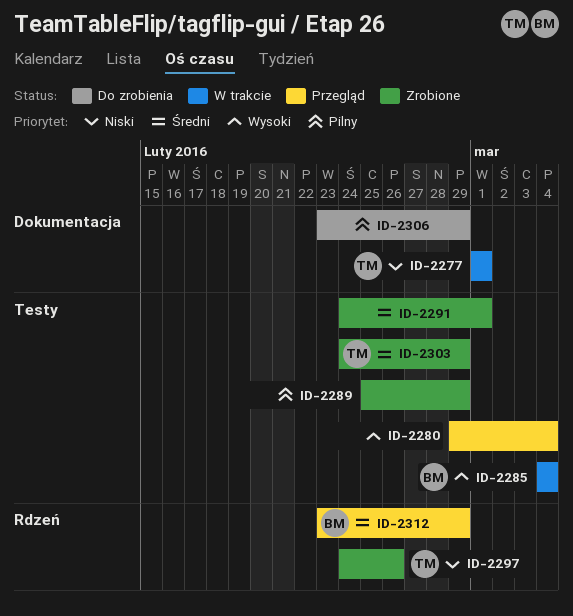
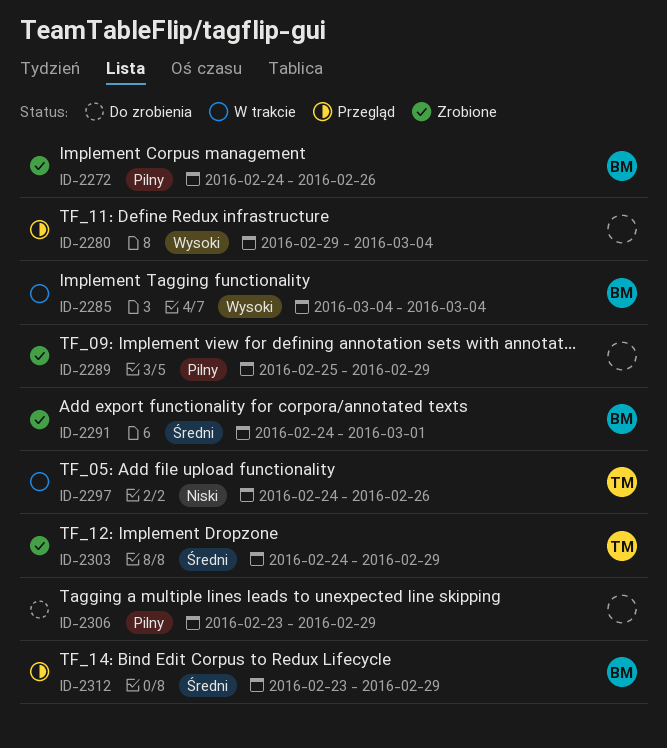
ID-2272: none -> present
ID-2277: present -> none
ID-2291, owner: none -> BM
ID-2297, status: Zrobione -> W trakcie

